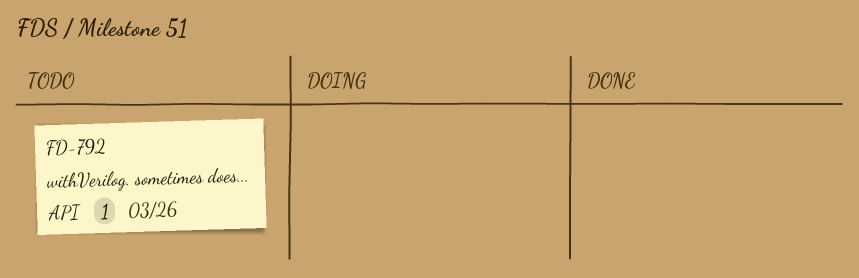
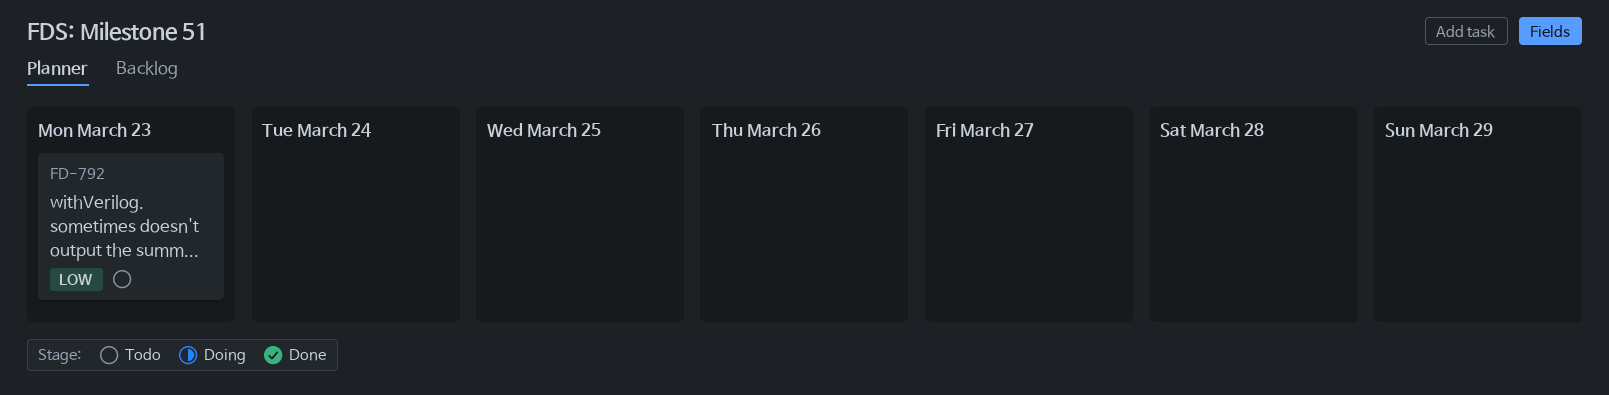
FD-792, due: Mar 26 -> Mar 23

